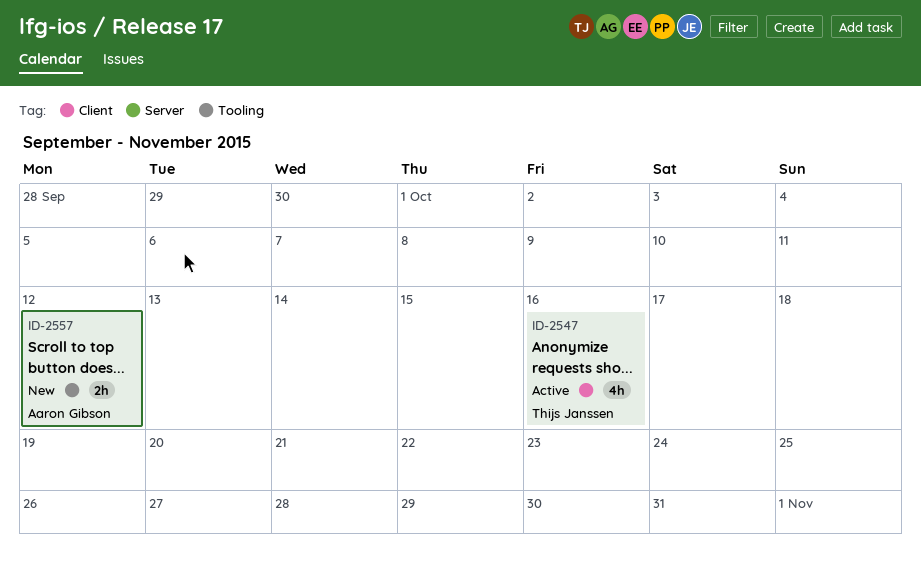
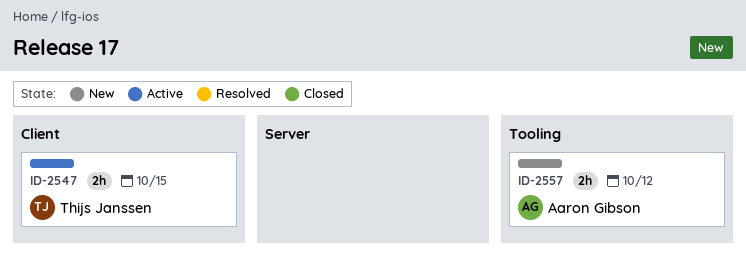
ID-2547, estimate: 4h -> 2h
ID-2547, due: Oct 16 -> Oct 15

